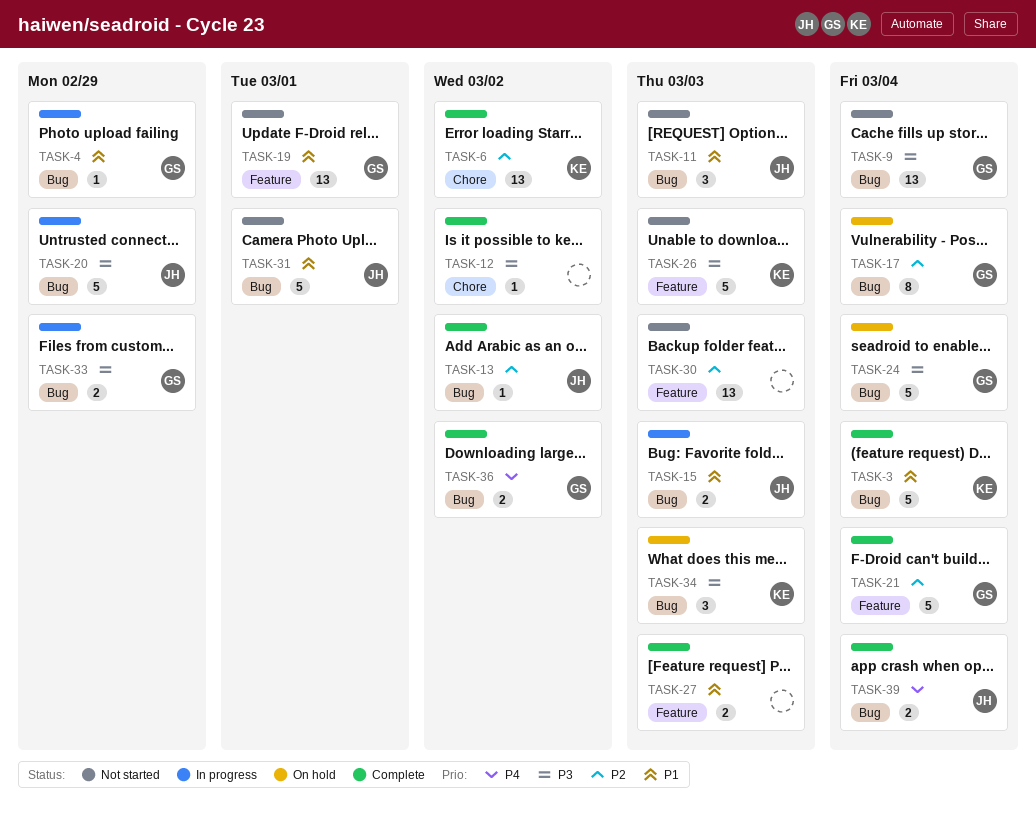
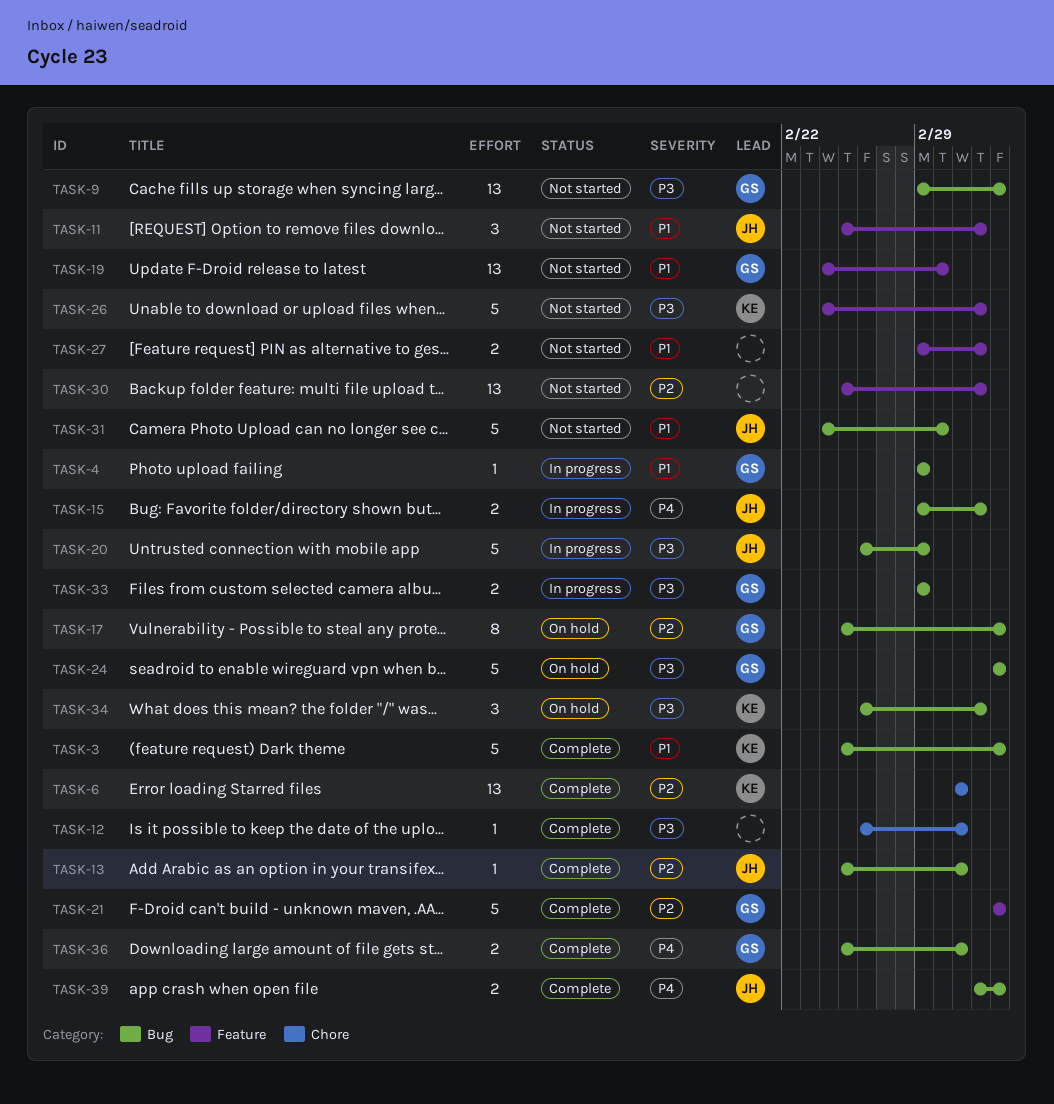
TASK-11, label: Bug -> Feature
TASK-15, priority: P1 -> P4
TASK-27, status: Complete -> Not started

